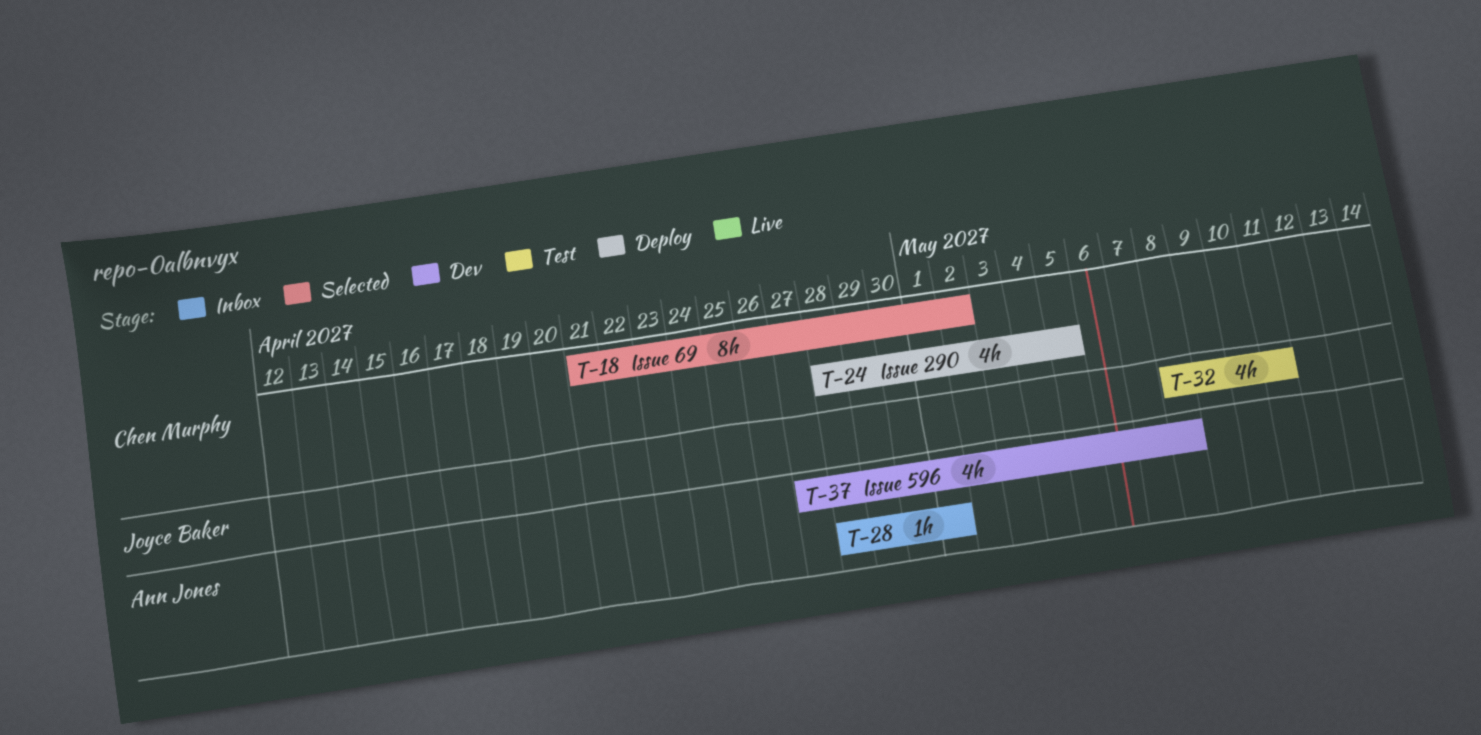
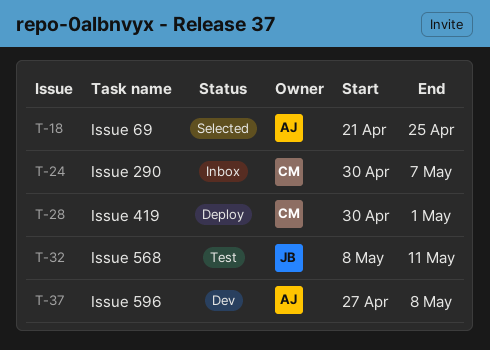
T-18, owner: Chen Murphy -> Ann Jones
T-18, due: May 2 -> Apr 25
T-24, status: Deploy -> Inbox
T-24, start: Apr 28 -> Apr 30
T-24, due: May 5 -> May 7
T-28, status: Inbox -> Deploy
T-28, owner: Ann Jones -> Chen Murphy
T-28, start: Apr 28 -> Apr 30

